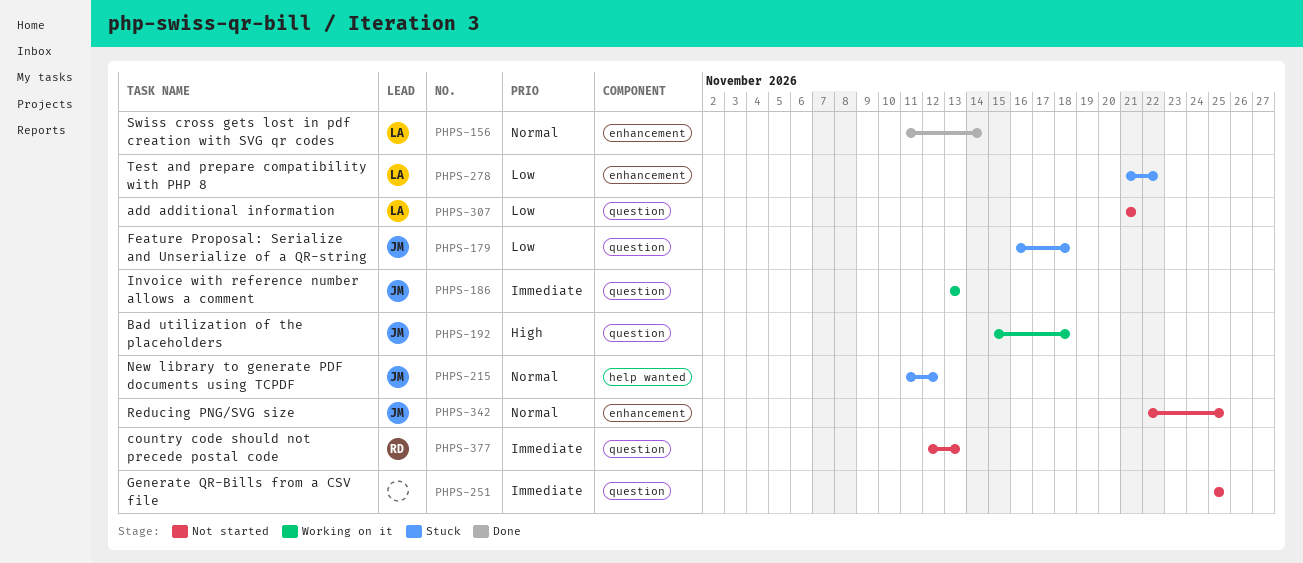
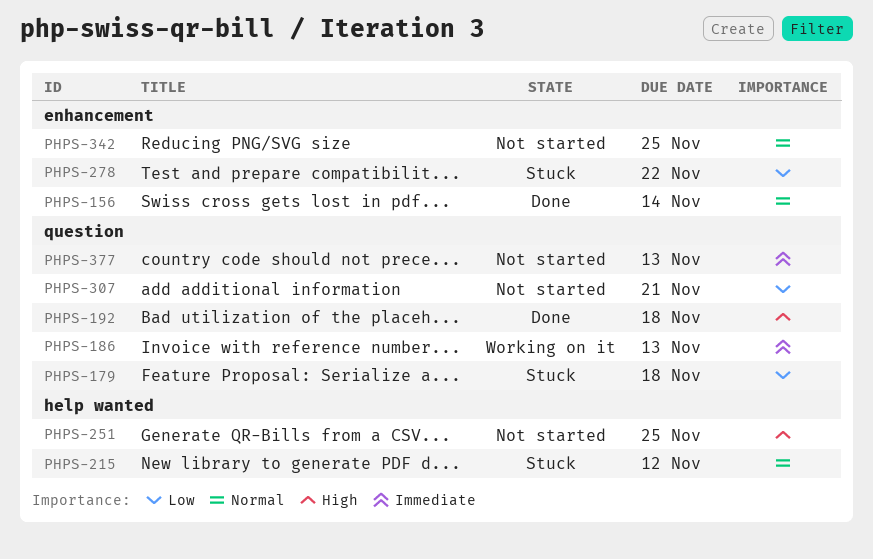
PHPS-192, status: Working on it -> Done
PHPS-251, priority: Immediate -> High
PHPS-251, label: question -> help wanted

